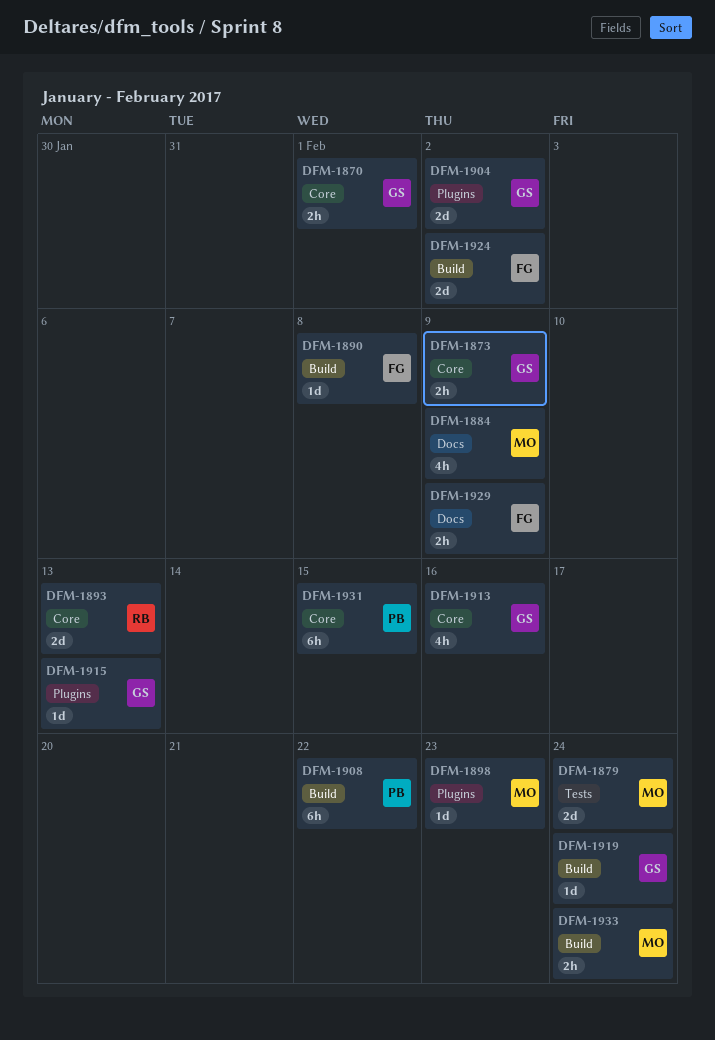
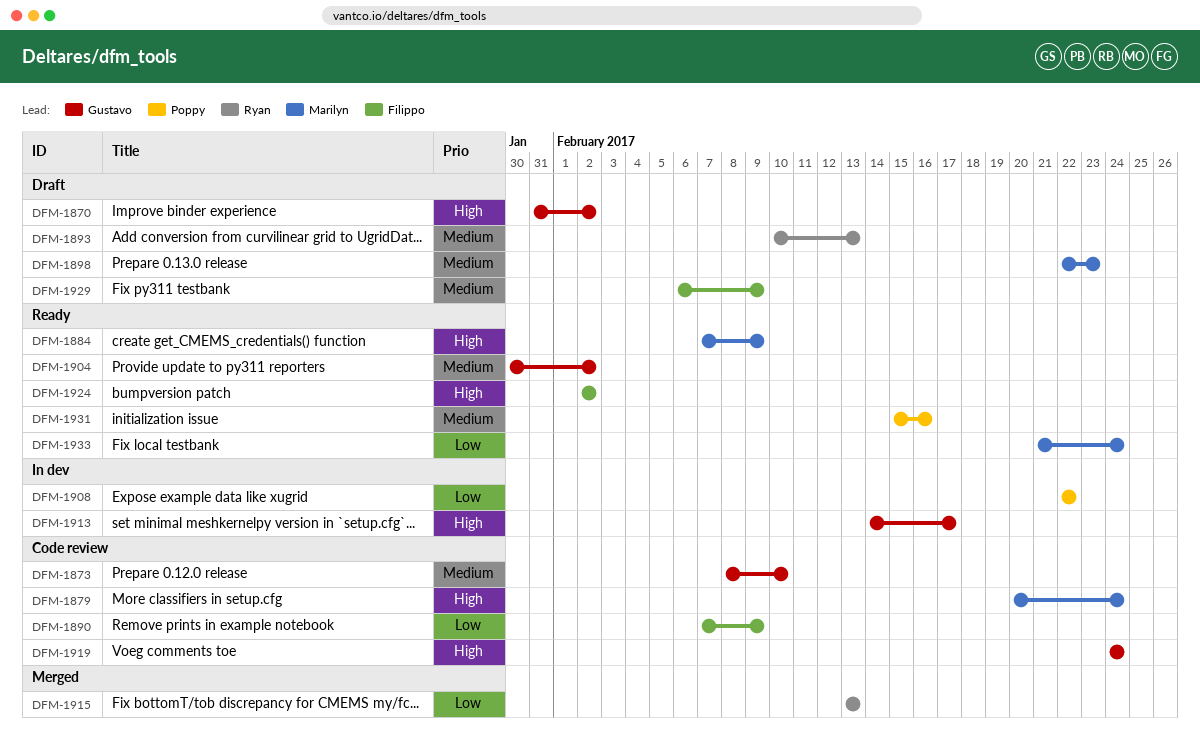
DFM-1870, due: Feb 1 -> Feb 2
DFM-1873, due: Feb 9 -> Feb 10
DFM-1890, due: Feb 8 -> Feb 9
DFM-1913, due: Feb 16 -> Feb 17
DFM-1915, owner: Gustavo -> Ryan
DFM-1931, due: Feb 15 -> Feb 16

